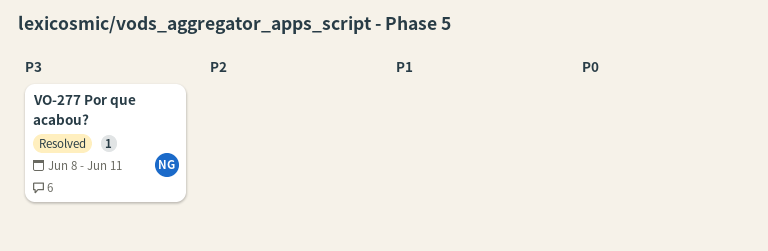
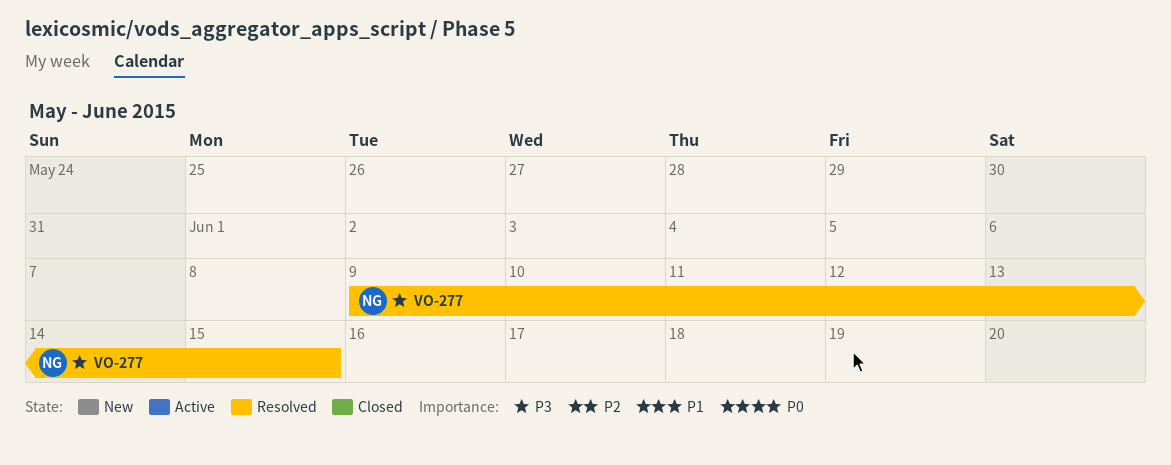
VO-277, start: Jun 8 -> Jun 9
VO-277, due: Jun 11 -> Jun 15

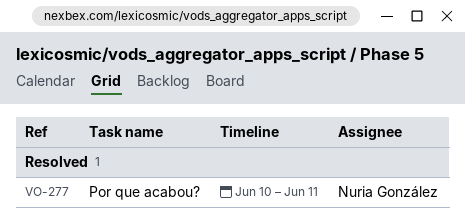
VO-277, start: Jun 9 -> Jun 10
VO-277, due: Jun 15 -> Jun 11

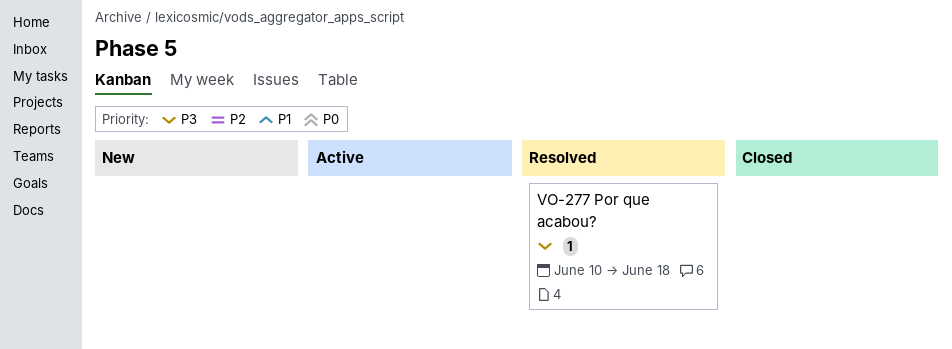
VO-277, due: Jun 11 -> Jun 18

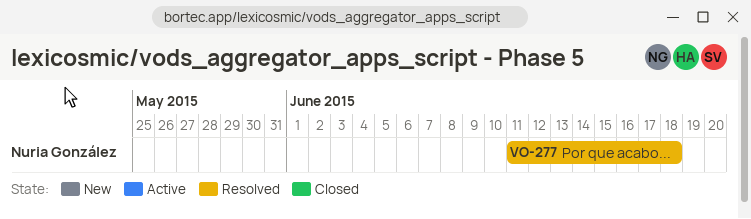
VO-277, start: Jun 10 -> Jun 11

